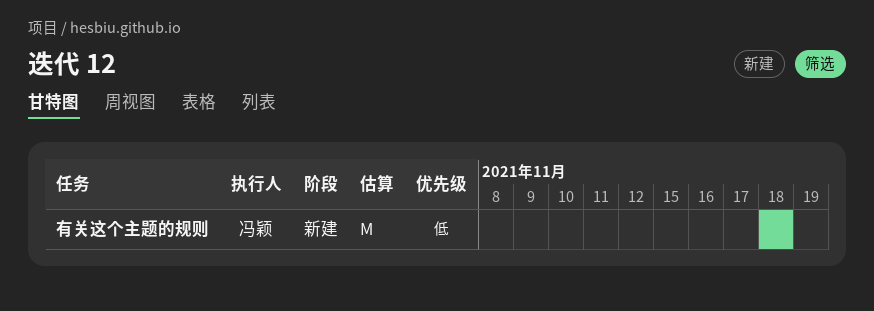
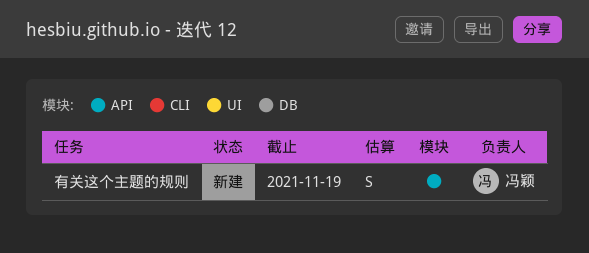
有关这个主题的规则, estimate: M -> S
有关这个主题的规则, due: Nov 18 -> Nov 19

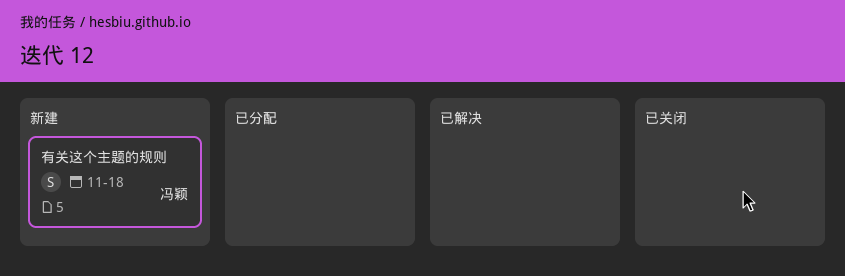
有关这个主题的规则, due: Nov 19 -> Nov 18

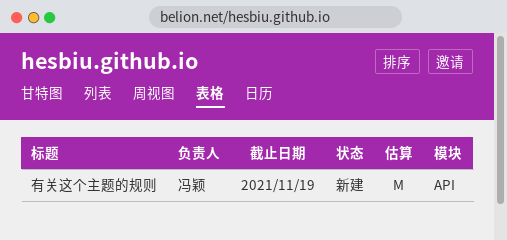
有关这个主题的规则, estimate: S -> M
有关这个主题的规则, due: Nov 18 -> Nov 19

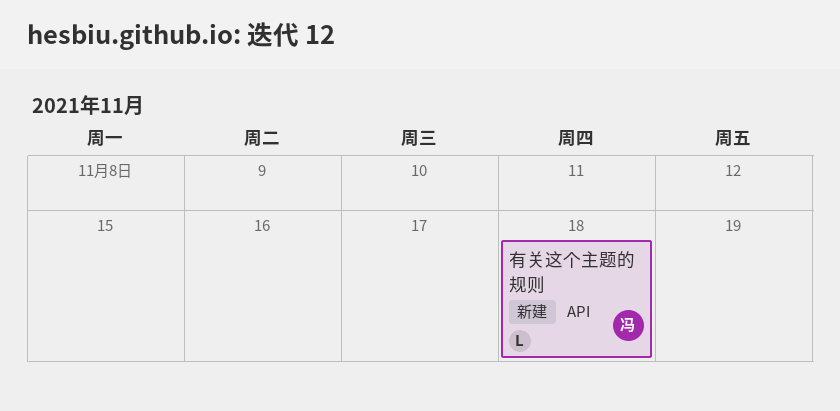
有关这个主题的规则, estimate: M -> L
有关这个主题的规则, due: Nov 19 -> Nov 18

